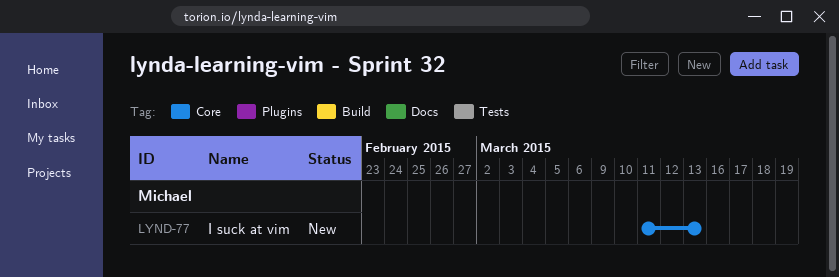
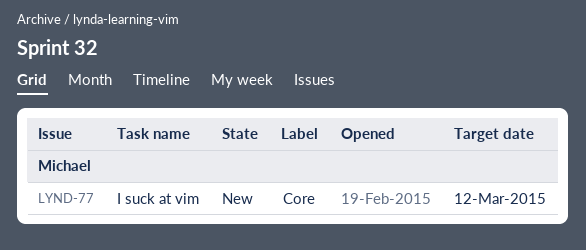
LYND-77, due: Mar 13 -> Mar 12

